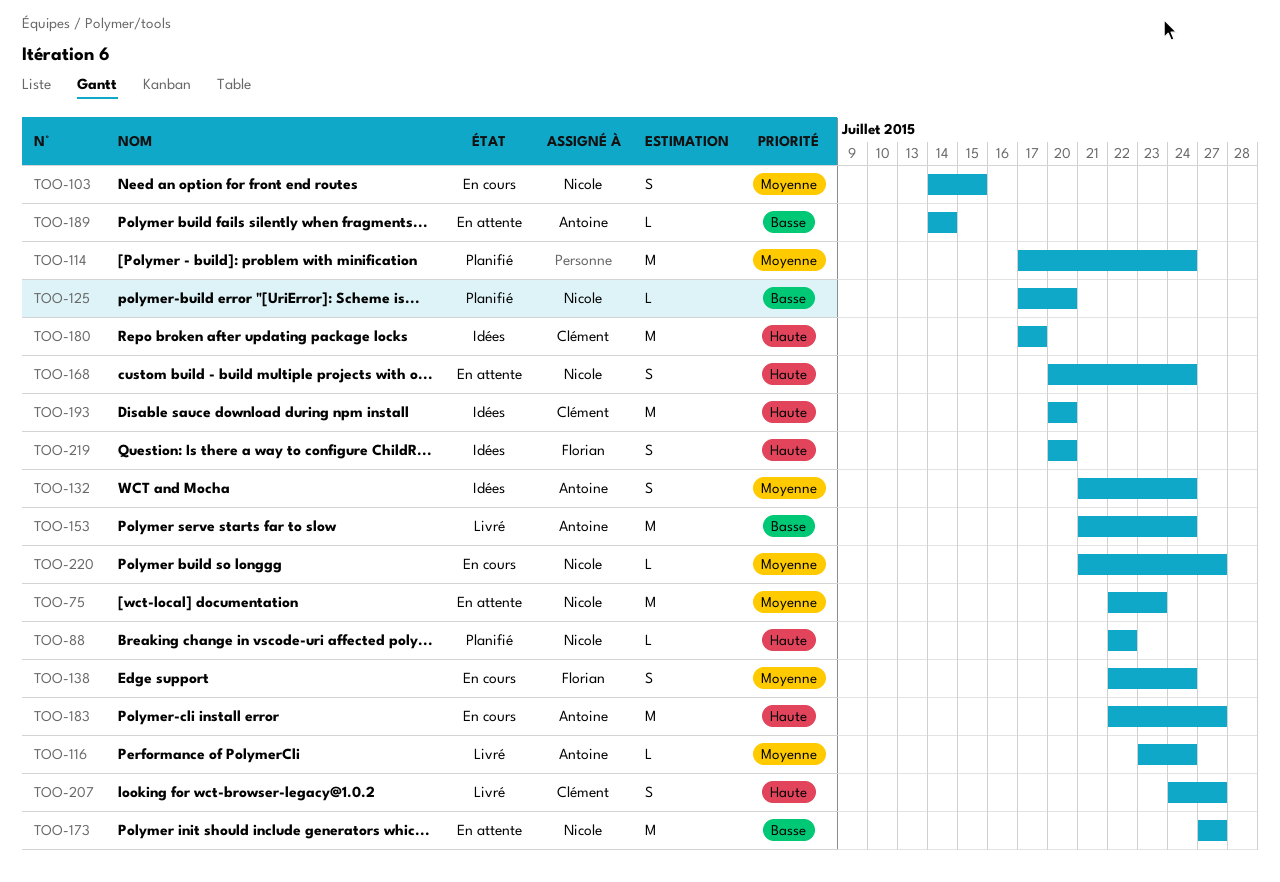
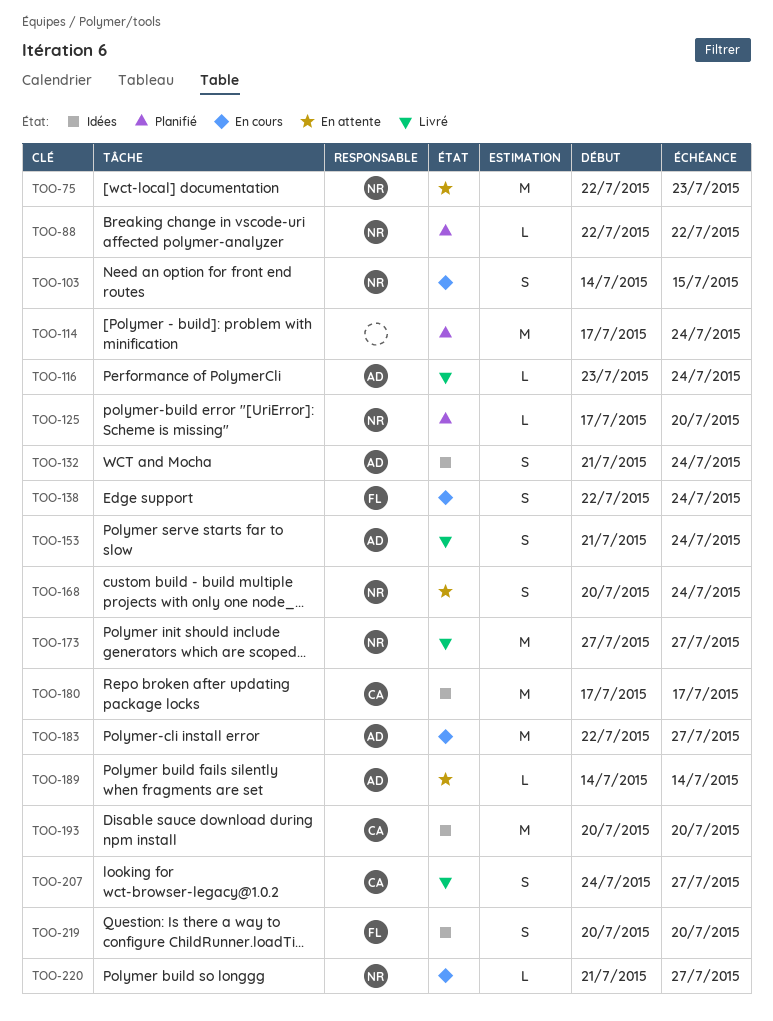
TOO-153, estimate: M -> S
TOO-173, status: En attente -> Livré

